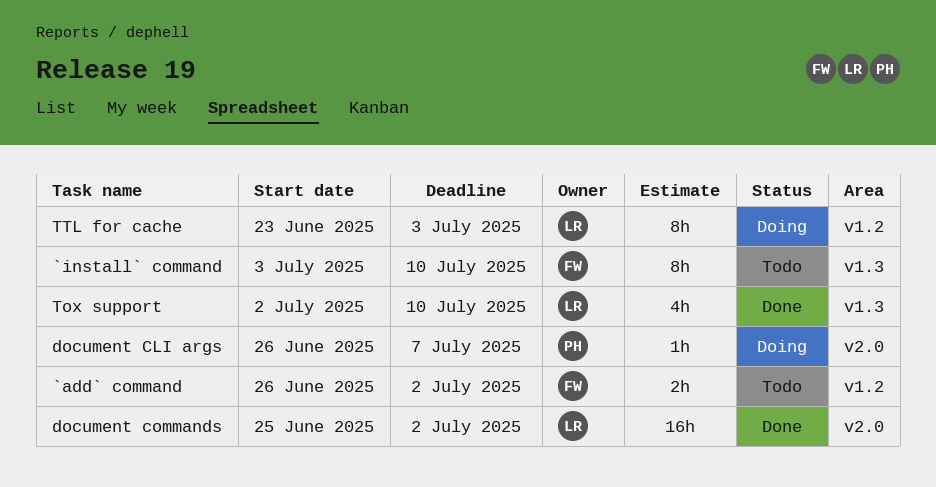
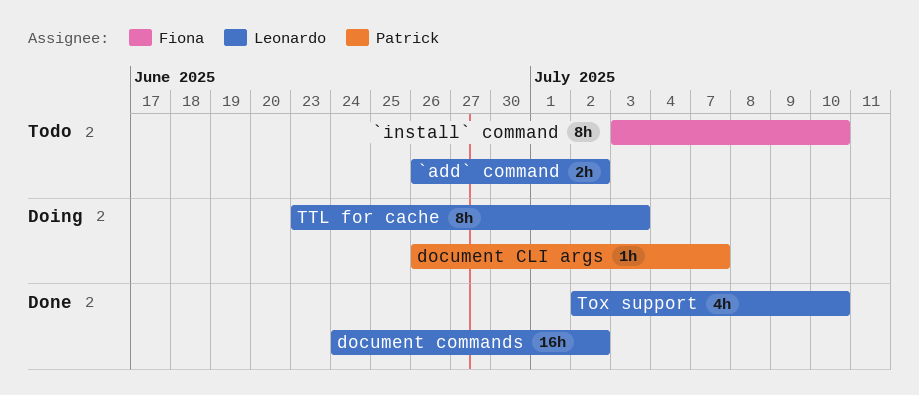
`add` command, owner: Fiona -> Leonardo
document commands, start: Jun 25 -> Jun 24

